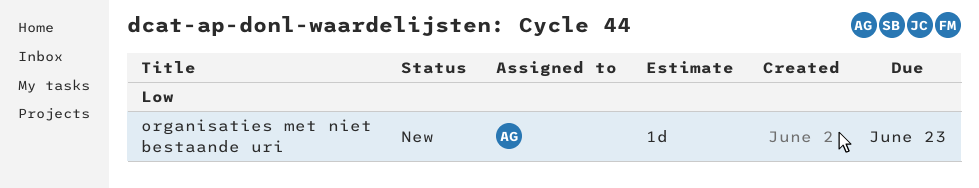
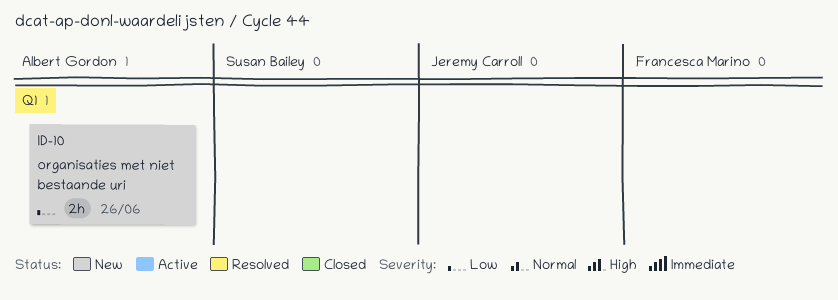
organisaties met niet bestaande uri, estimate: 1d -> 2h
organisaties met niet bestaande uri, due: Jun 23 -> Jun 26

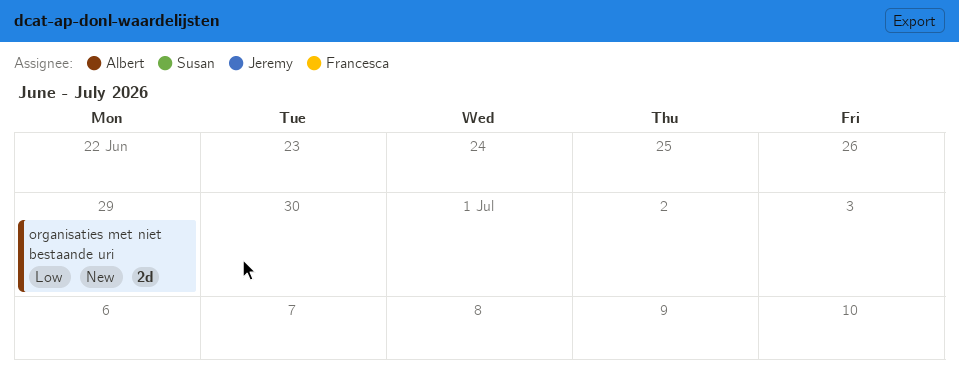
organisaties met niet bestaande uri, estimate: 2h -> 2d
organisaties met niet bestaande uri, due: Jun 26 -> Jun 29

